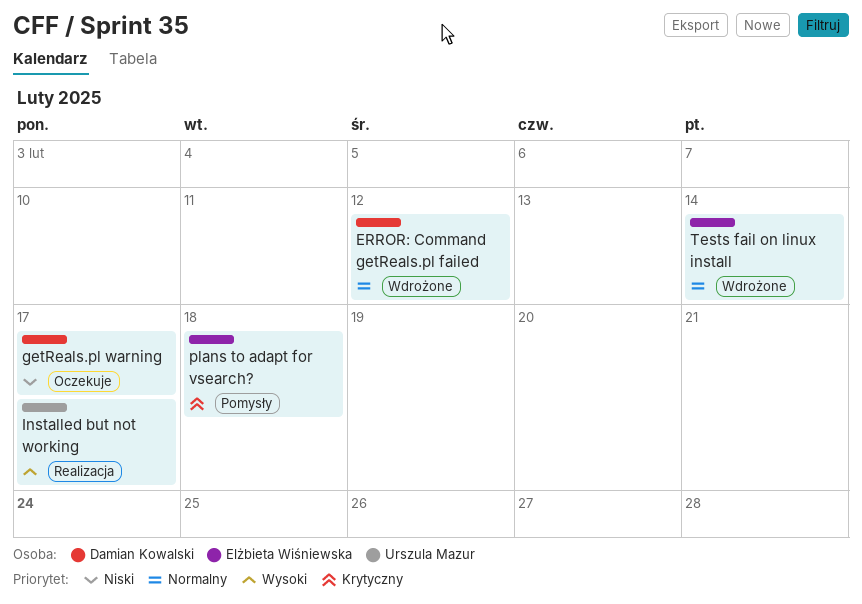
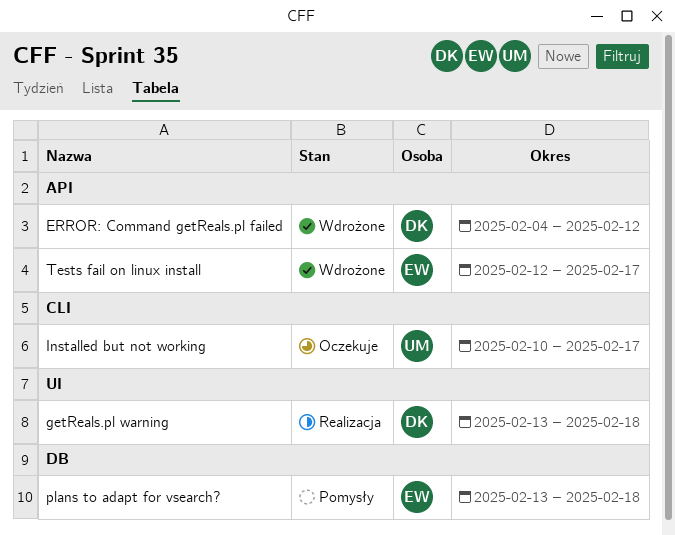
getReals.pl warning, status: Oczekuje -> Realizacja
getReals.pl warning, due: Feb 17 -> Feb 18
Installed but not working, status: Realizacja -> Oczekuje
Tests fail on linux install, due: Feb 14 -> Feb 17

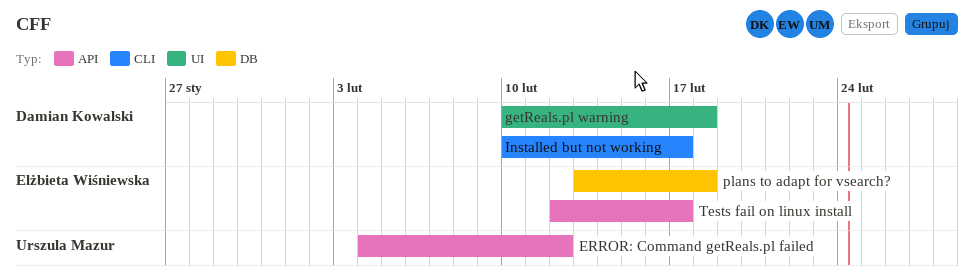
ERROR: Command getReals.pl failed, owner: Damian Kowalski -> Urszula Mazur
getReals.pl warning, start: Feb 13 -> Feb 10
Installed but not working, owner: Urszula Mazur -> Damian Kowalski

